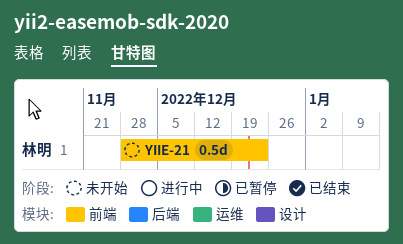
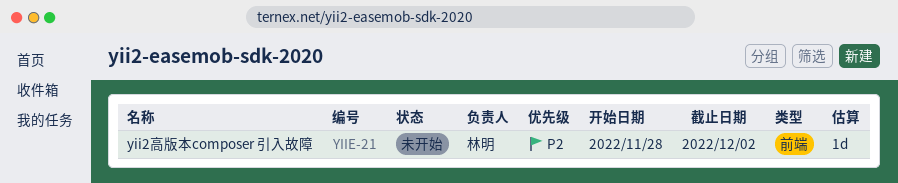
YIIE-21, estimate: 0.5d -> 1d
YIIE-21, due: Dec 23 -> Dec 2

